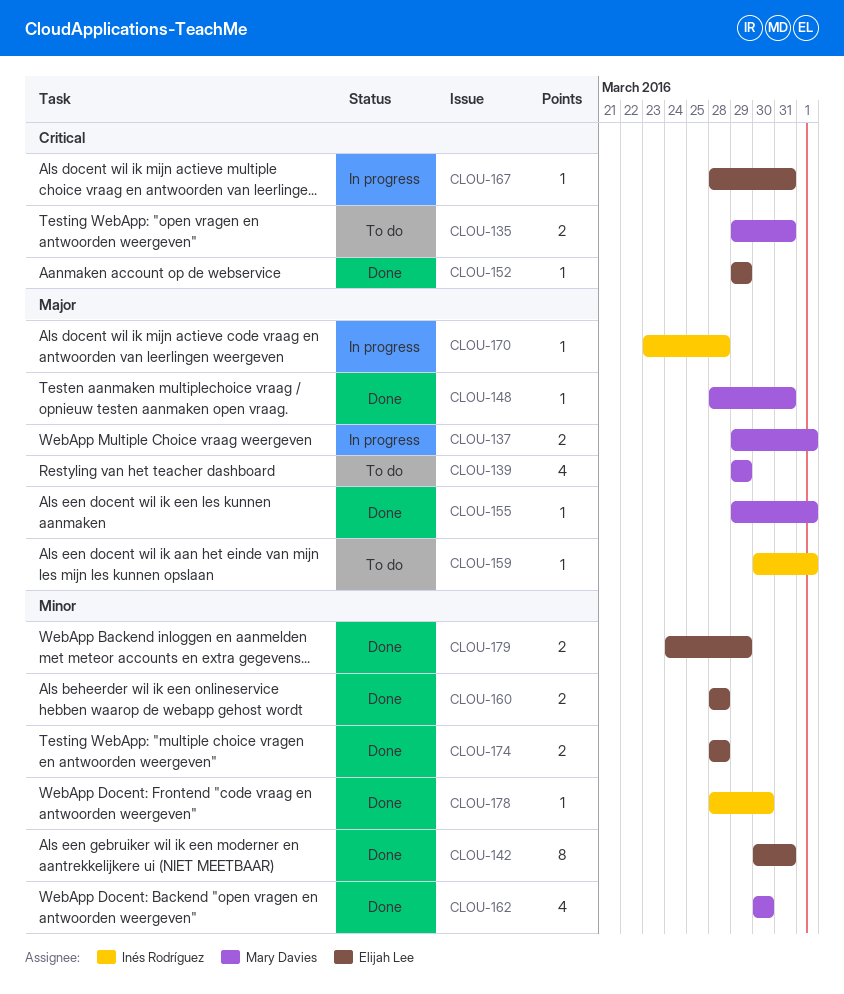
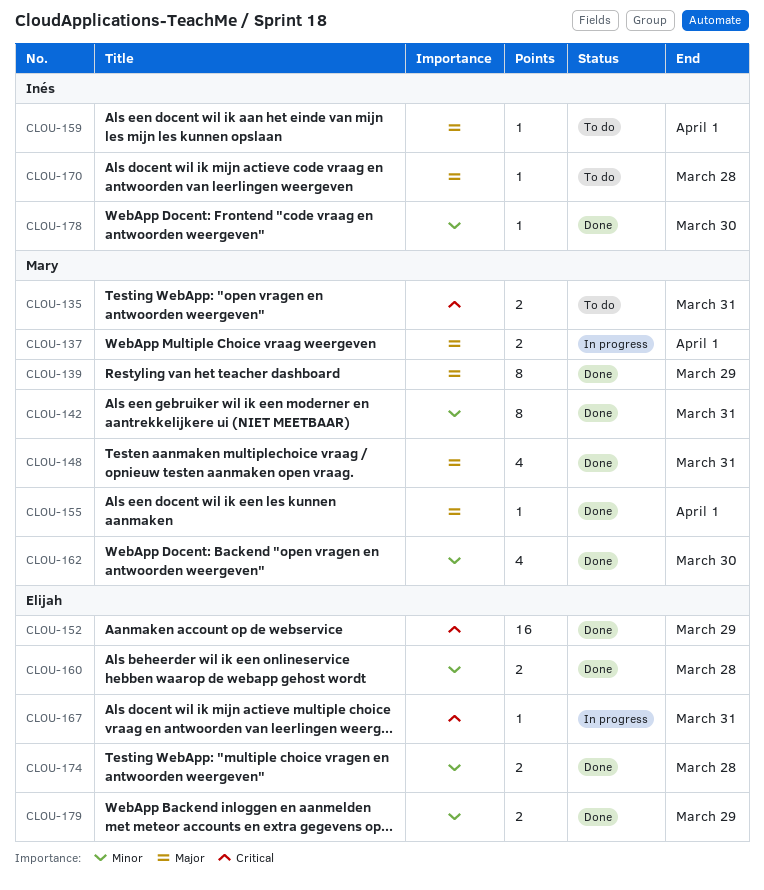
CLOU-139, status: To do -> Done
CLOU-139, estimate: 4 -> 8
CLOU-142, owner: Elijah Lee -> Mary Davies
CLOU-148, estimate: 1 -> 4
CLOU-152, estimate: 1 -> 16
CLOU-170, status: In progress -> To do

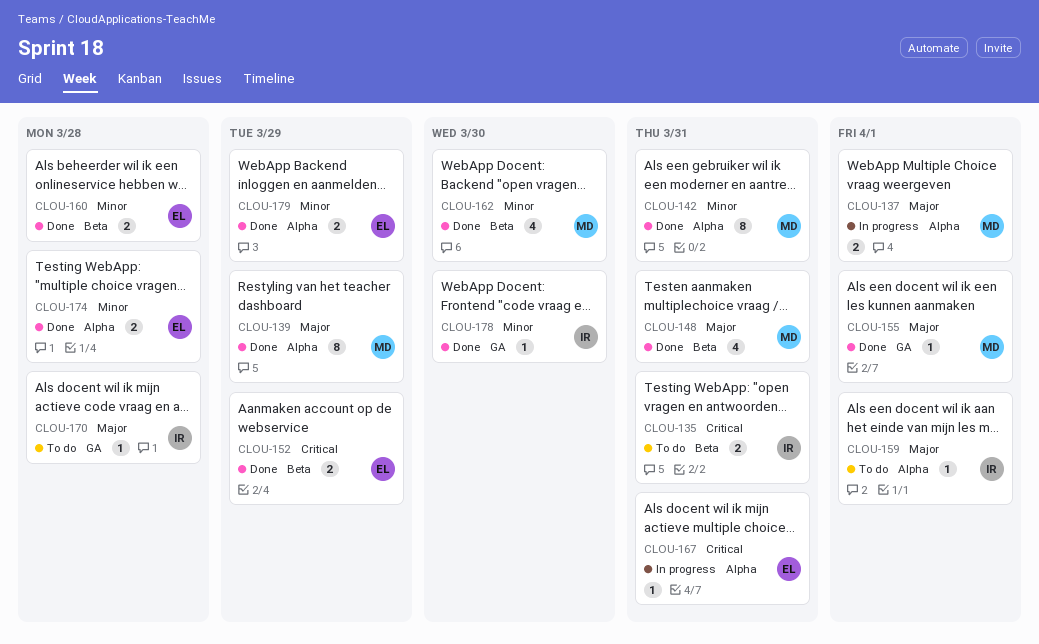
CLOU-135, owner: Mary -> Inés
CLOU-152, estimate: 16 -> 2

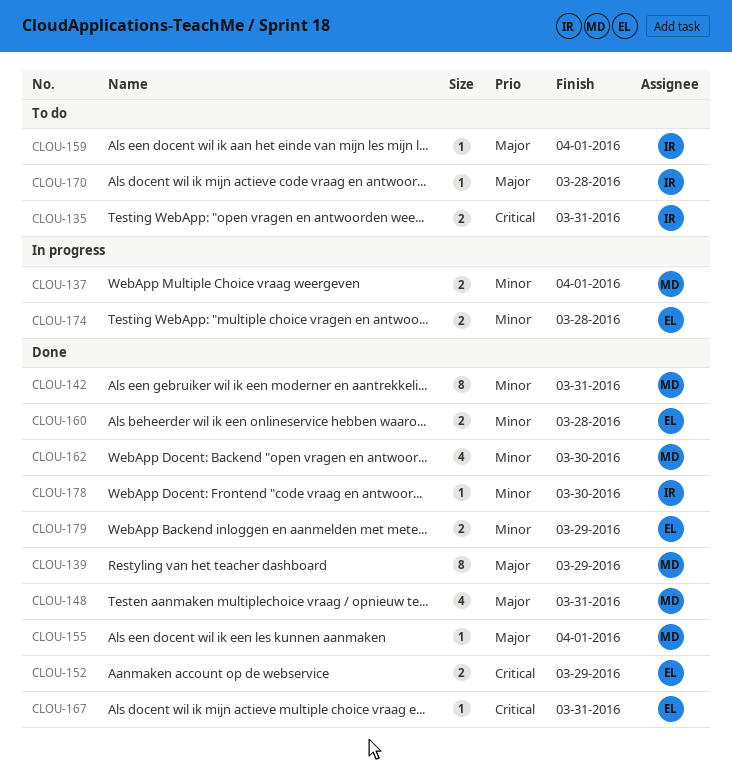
CLOU-137, priority: Major -> Minor
CLOU-167, status: In progress -> Done
CLOU-174, status: Done -> In progress

